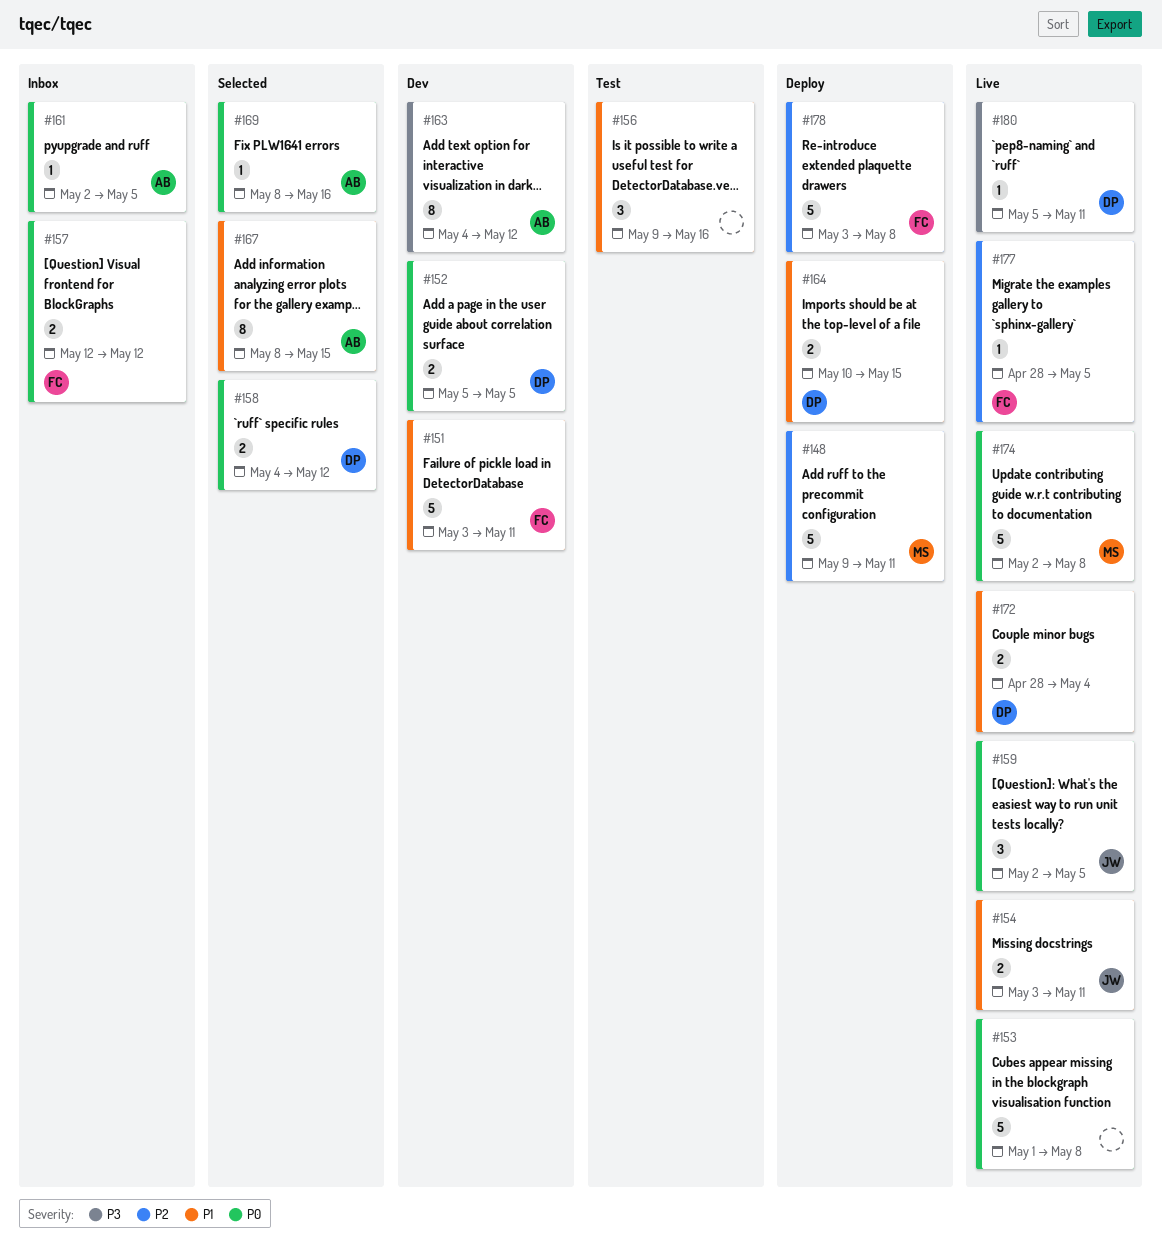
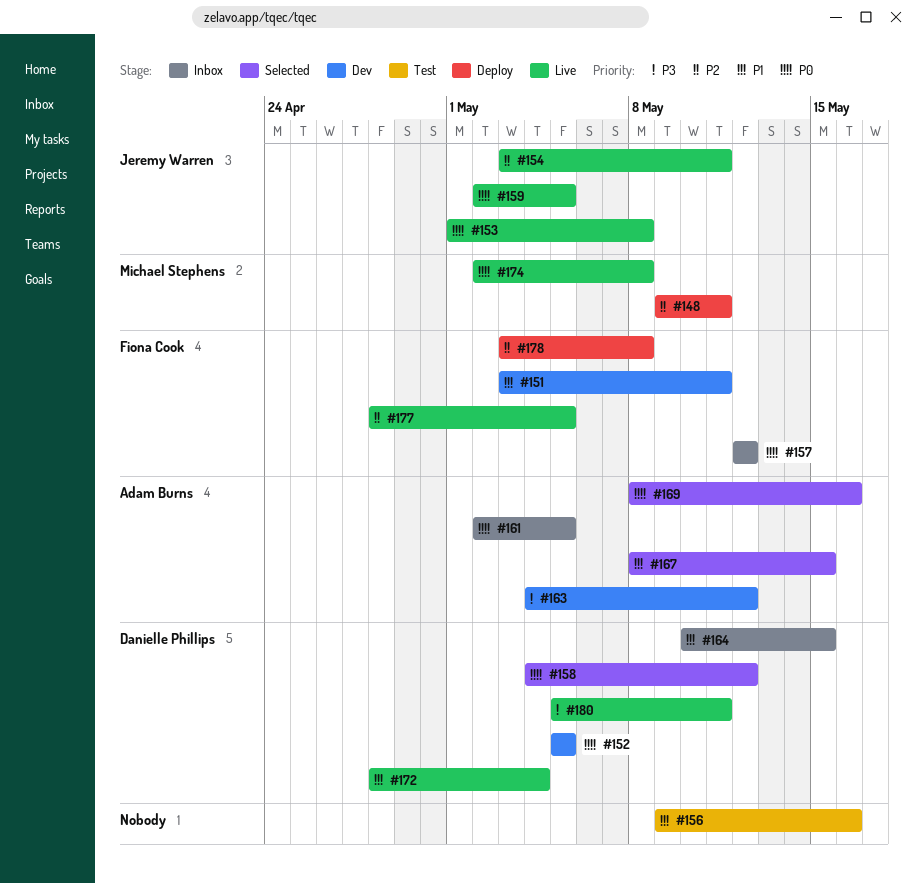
#153, owner: none -> Jeremy Warren
#154, priority: P1 -> P2
#164, status: Deploy -> Inbox

